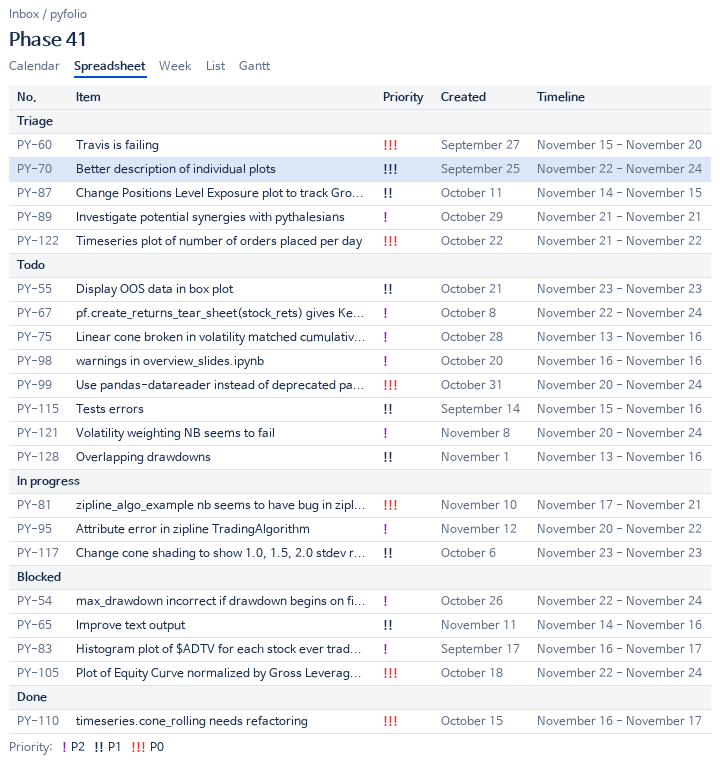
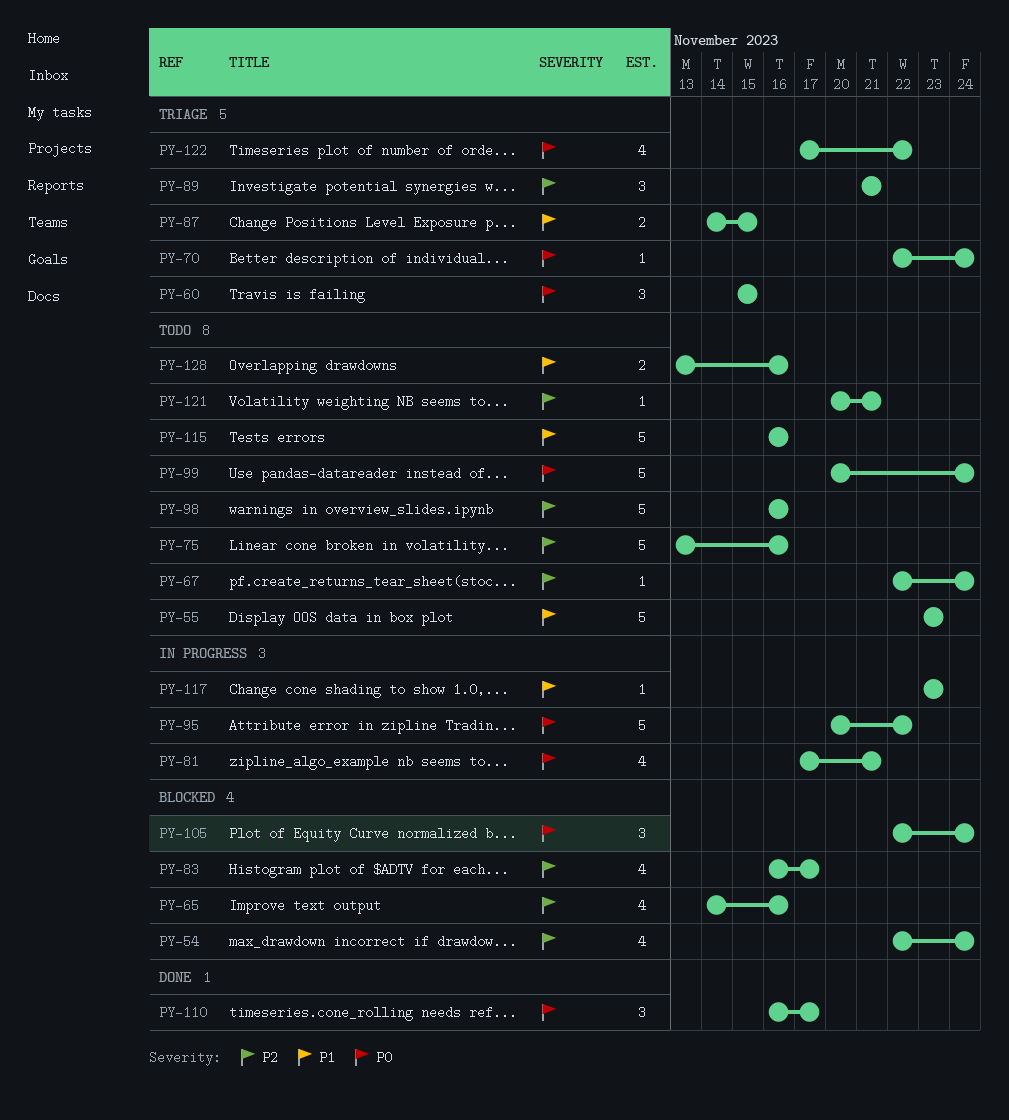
PY-60, due: Nov 20 -> Nov 15
PY-65, priority: P1 -> P2
PY-95, priority: P2 -> P0
PY-115, start: Nov 15 -> Nov 16
PY-121, due: Nov 24 -> Nov 21
PY-122, start: Nov 21 -> Nov 17

